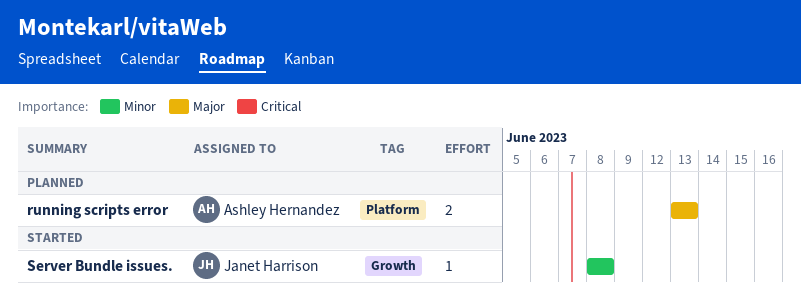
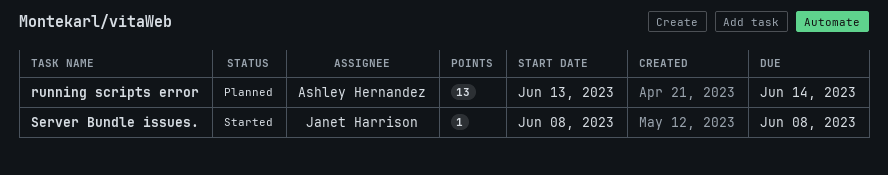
running scripts error, estimate: 2 -> 13
running scripts error, due: Jun 13 -> Jun 14

